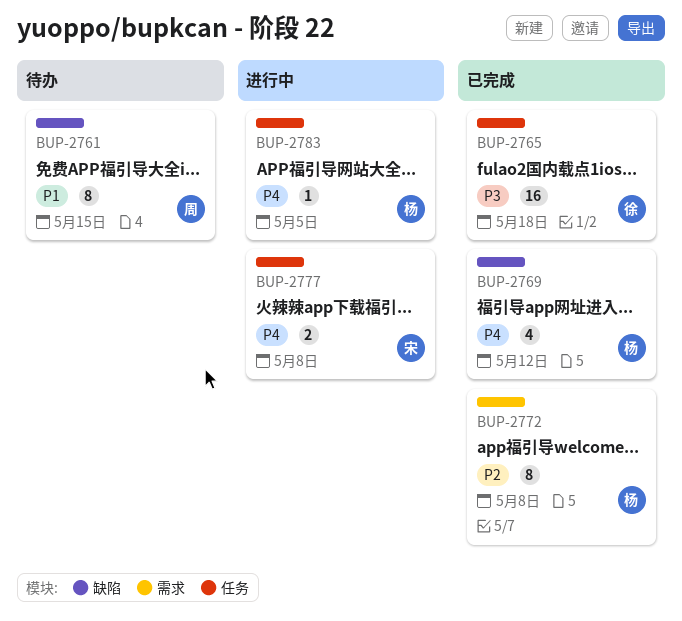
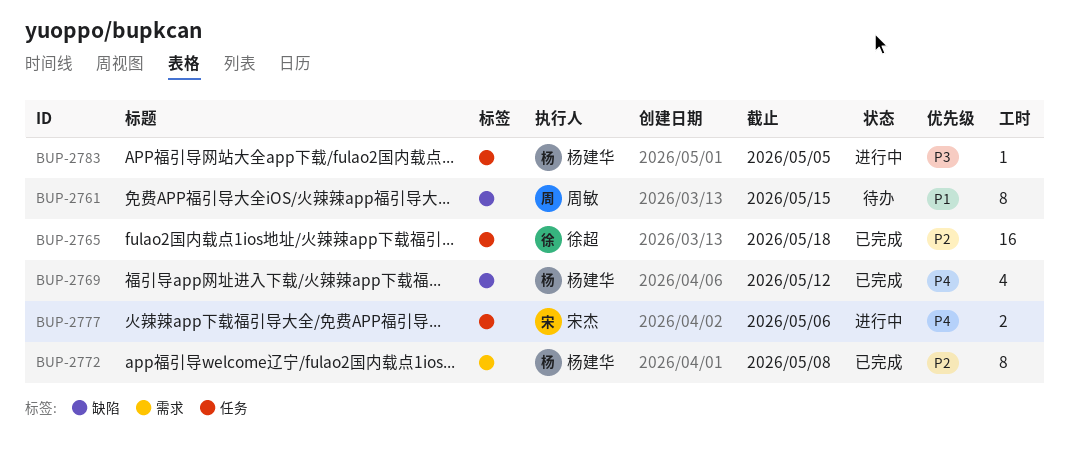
BUP-2765, priority: P3 -> P2
BUP-2777, due: May 8 -> May 6
BUP-2783, priority: P4 -> P3

